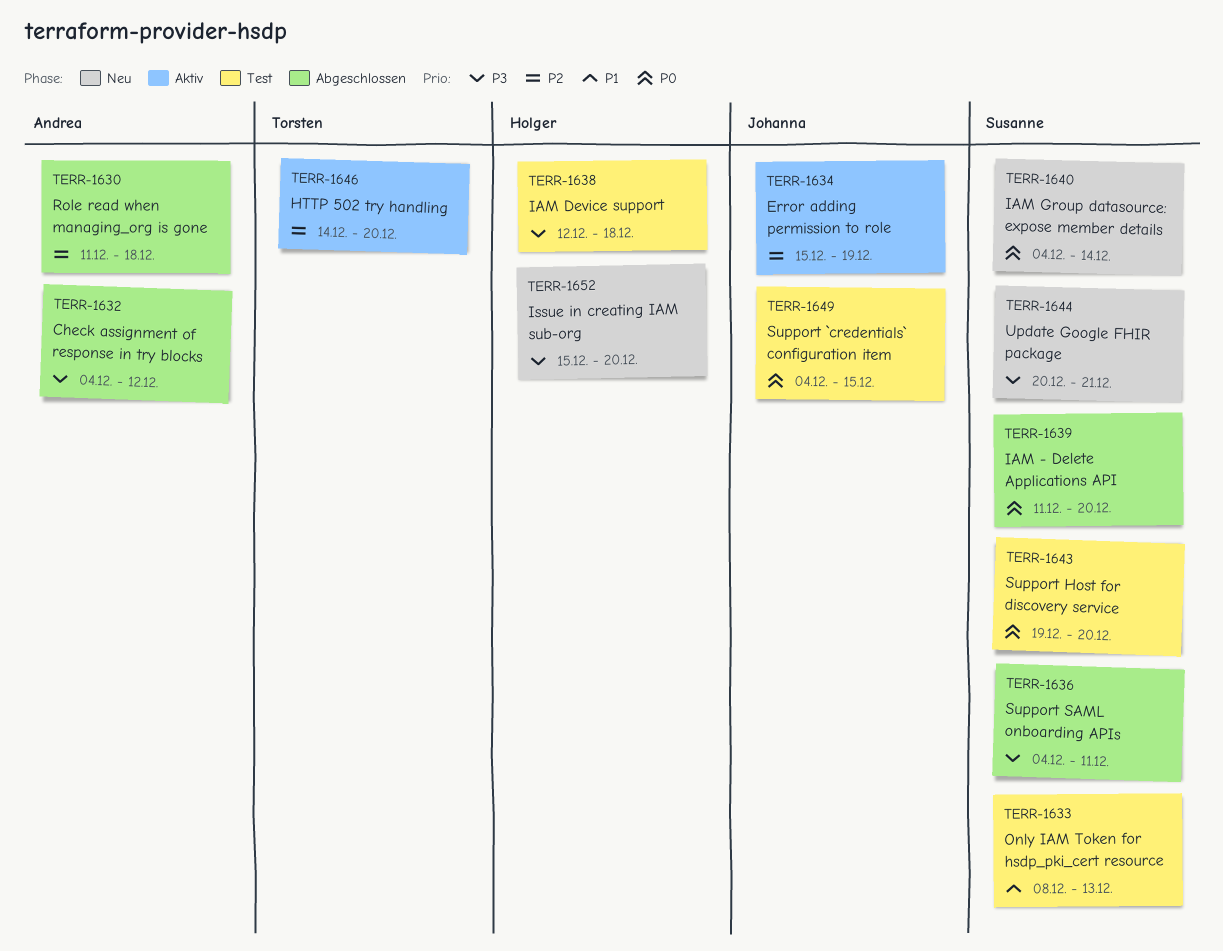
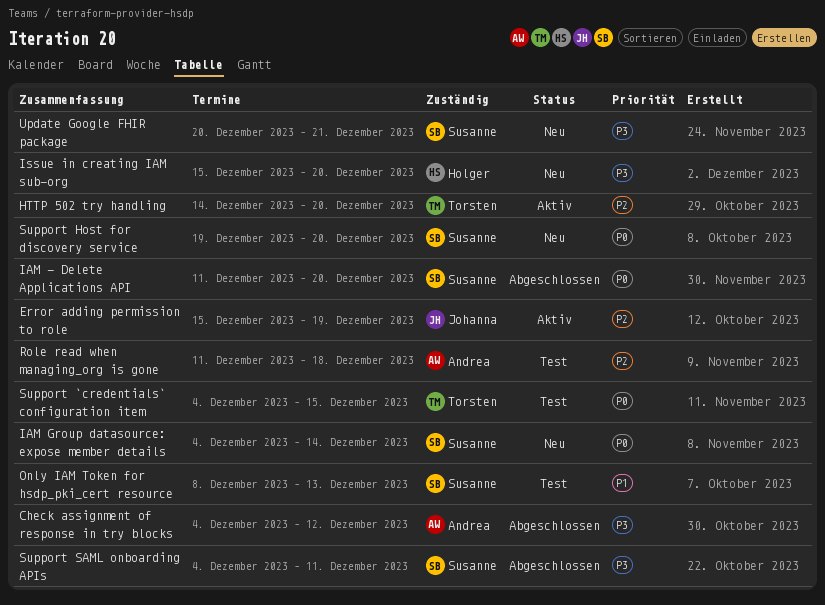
IAM Device support: present -> none
Role read when managing_org is gone, status: Abgeschlossen -> Test
Support `credentials` configuration item, owner: Johanna -> Torsten
Support Host for discovery service, status: Test -> Neu

